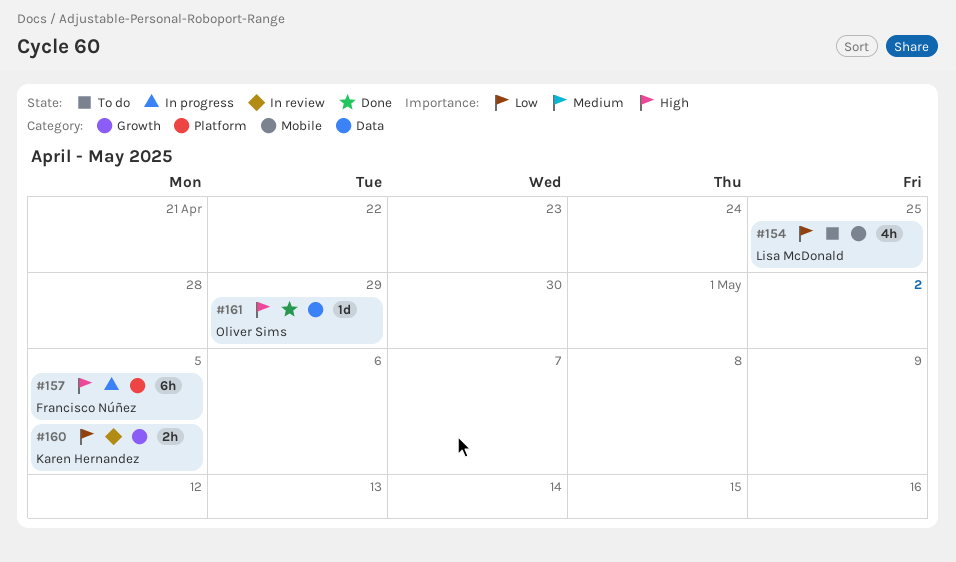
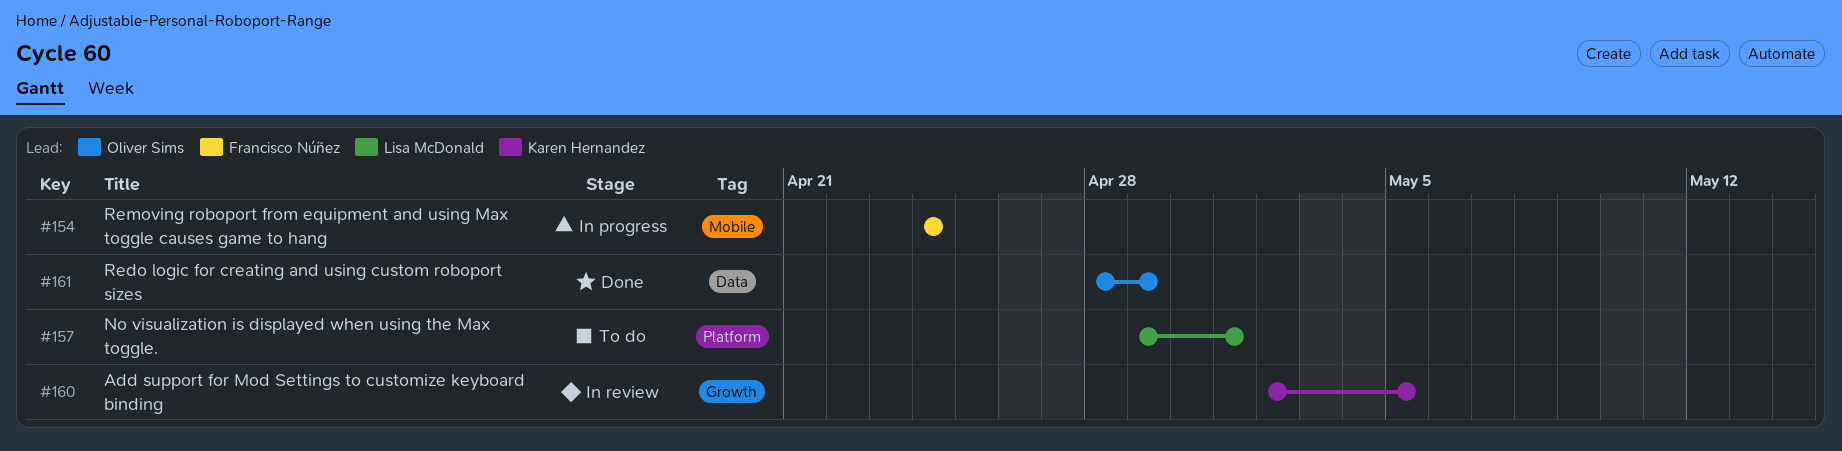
#154, status: To do -> In progress
#154, owner: Lisa McDonald -> Francisco Núñez
#154, due: Apr 25 -> Apr 24
#157, status: In progress -> To do
#157, owner: Francisco Núñez -> Lisa McDonald
#157, due: May 5 -> May 1

